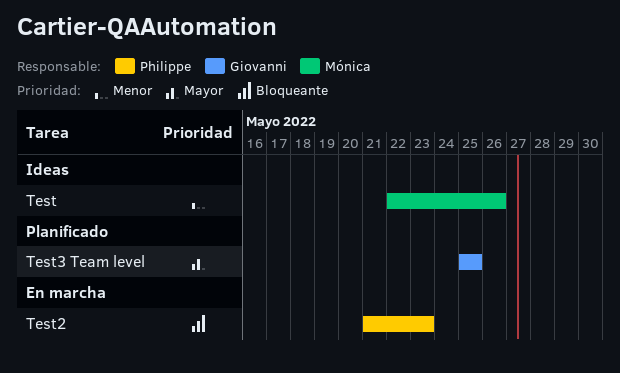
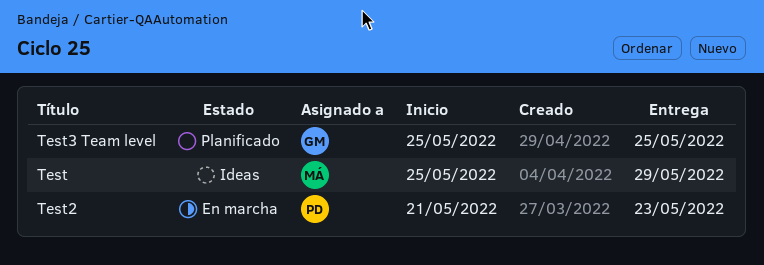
Test, start: May 22 -> May 25
Test, due: May 26 -> May 29

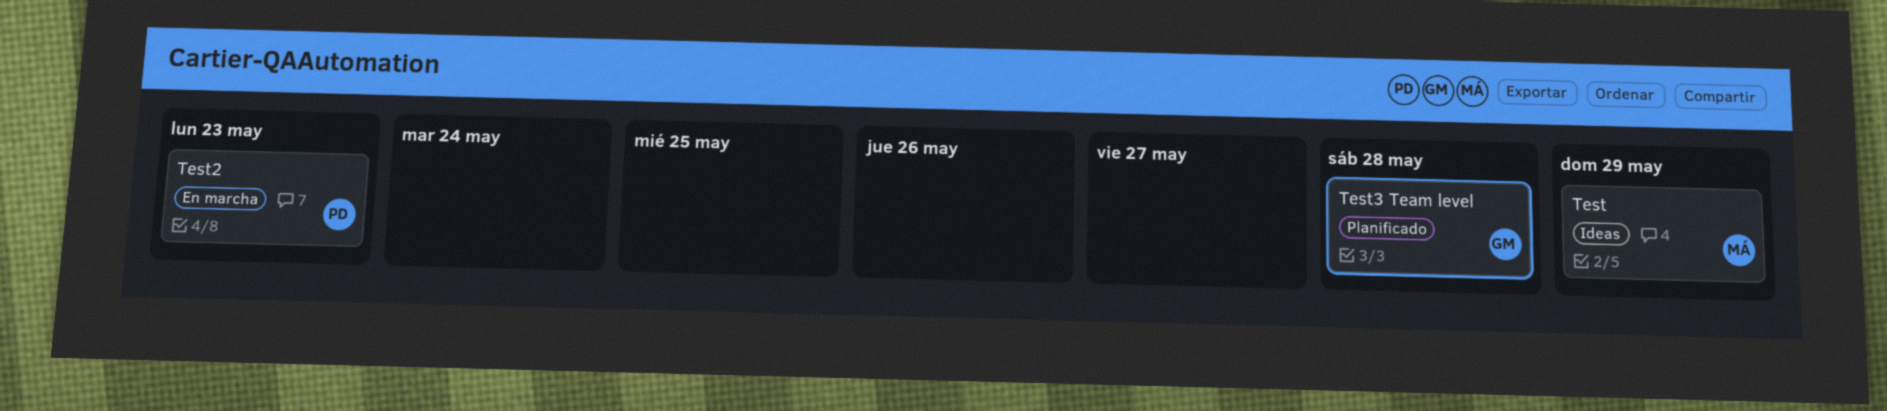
Test3 Team level, due: May 25 -> May 28

